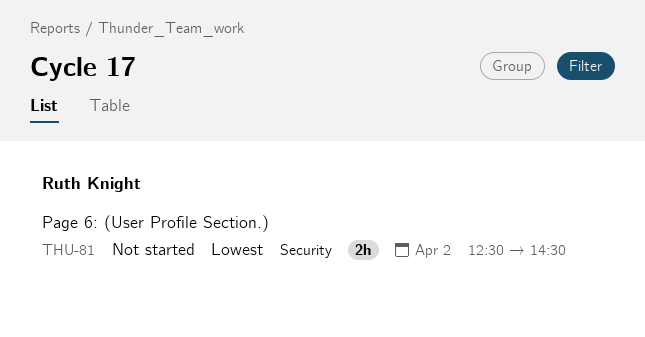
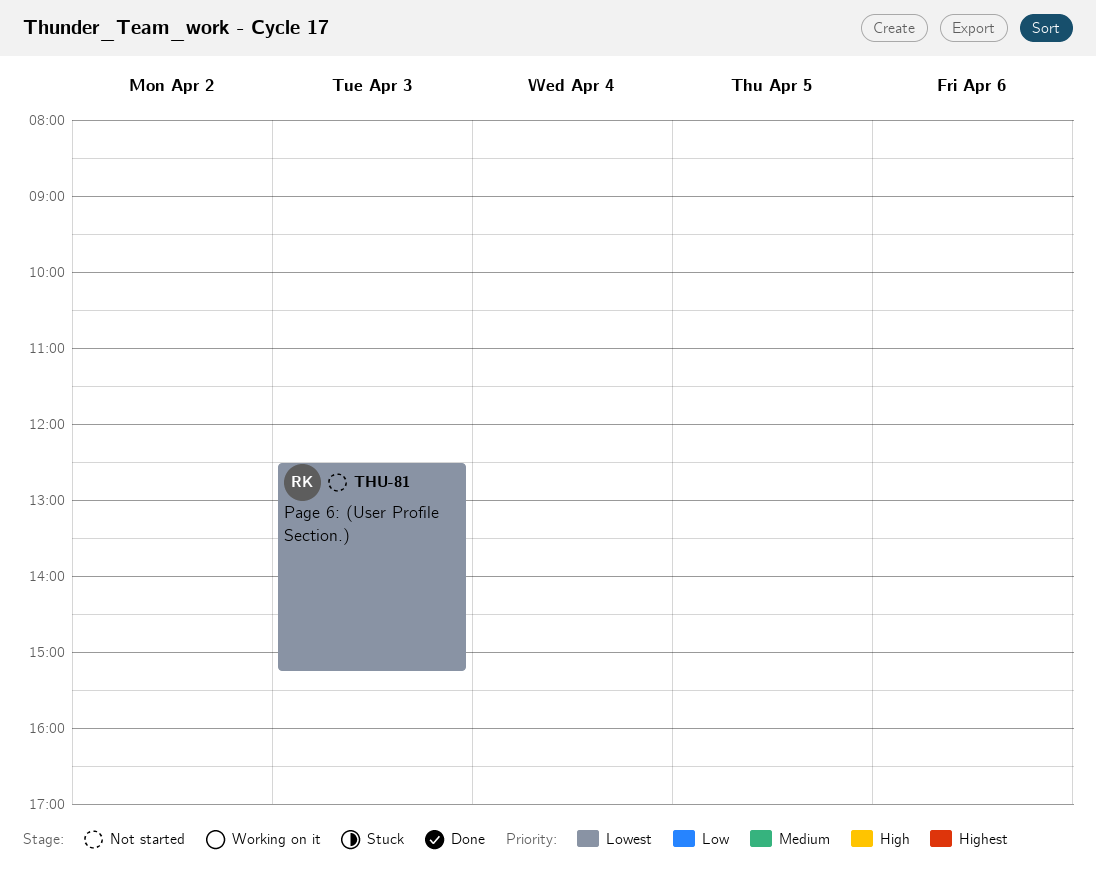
THU-81, day: Apr 2 -> Apr 3
THU-81, ends: 14:30 -> 15:15

